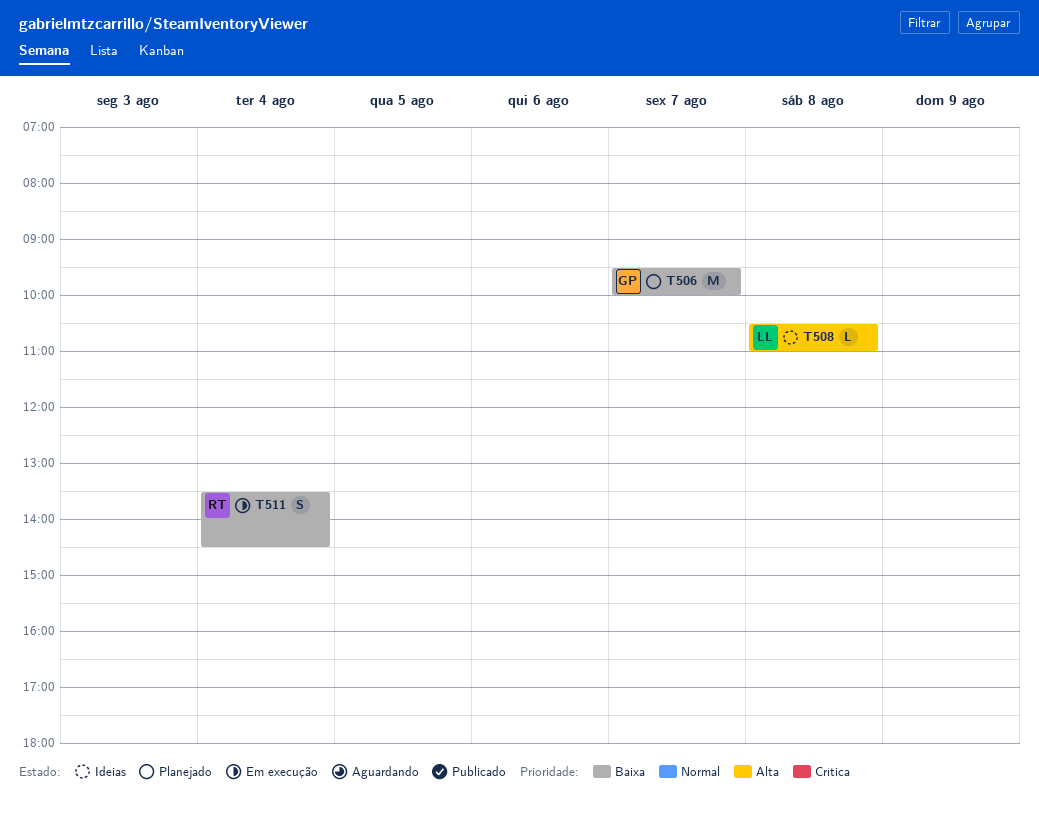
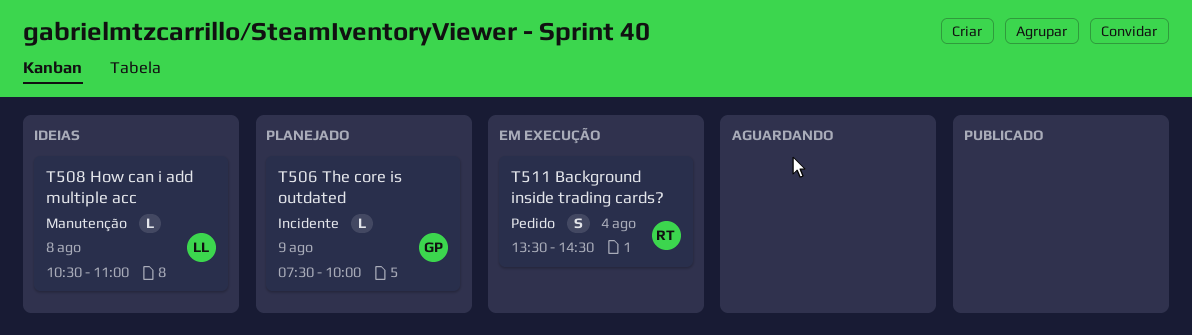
T506, estimate: M -> L
T506, day: Aug 7 -> Aug 9
T506, begins: 09:30 -> 07:30

